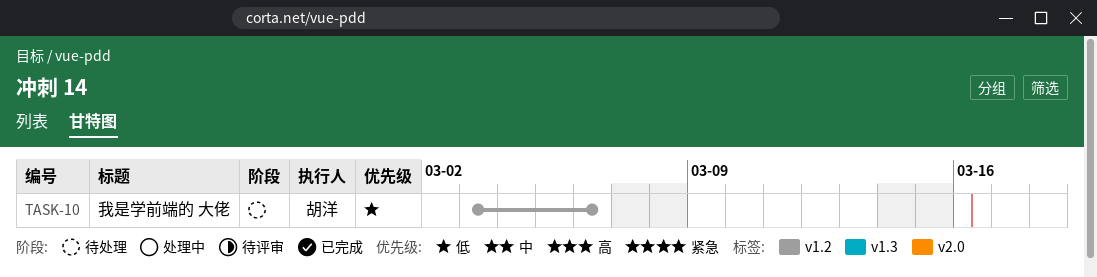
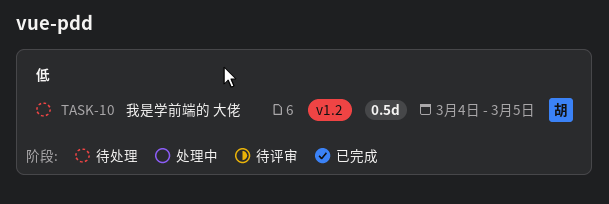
TASK-10, start: Mar 3 -> Mar 4
TASK-10, due: Mar 6 -> Mar 5

